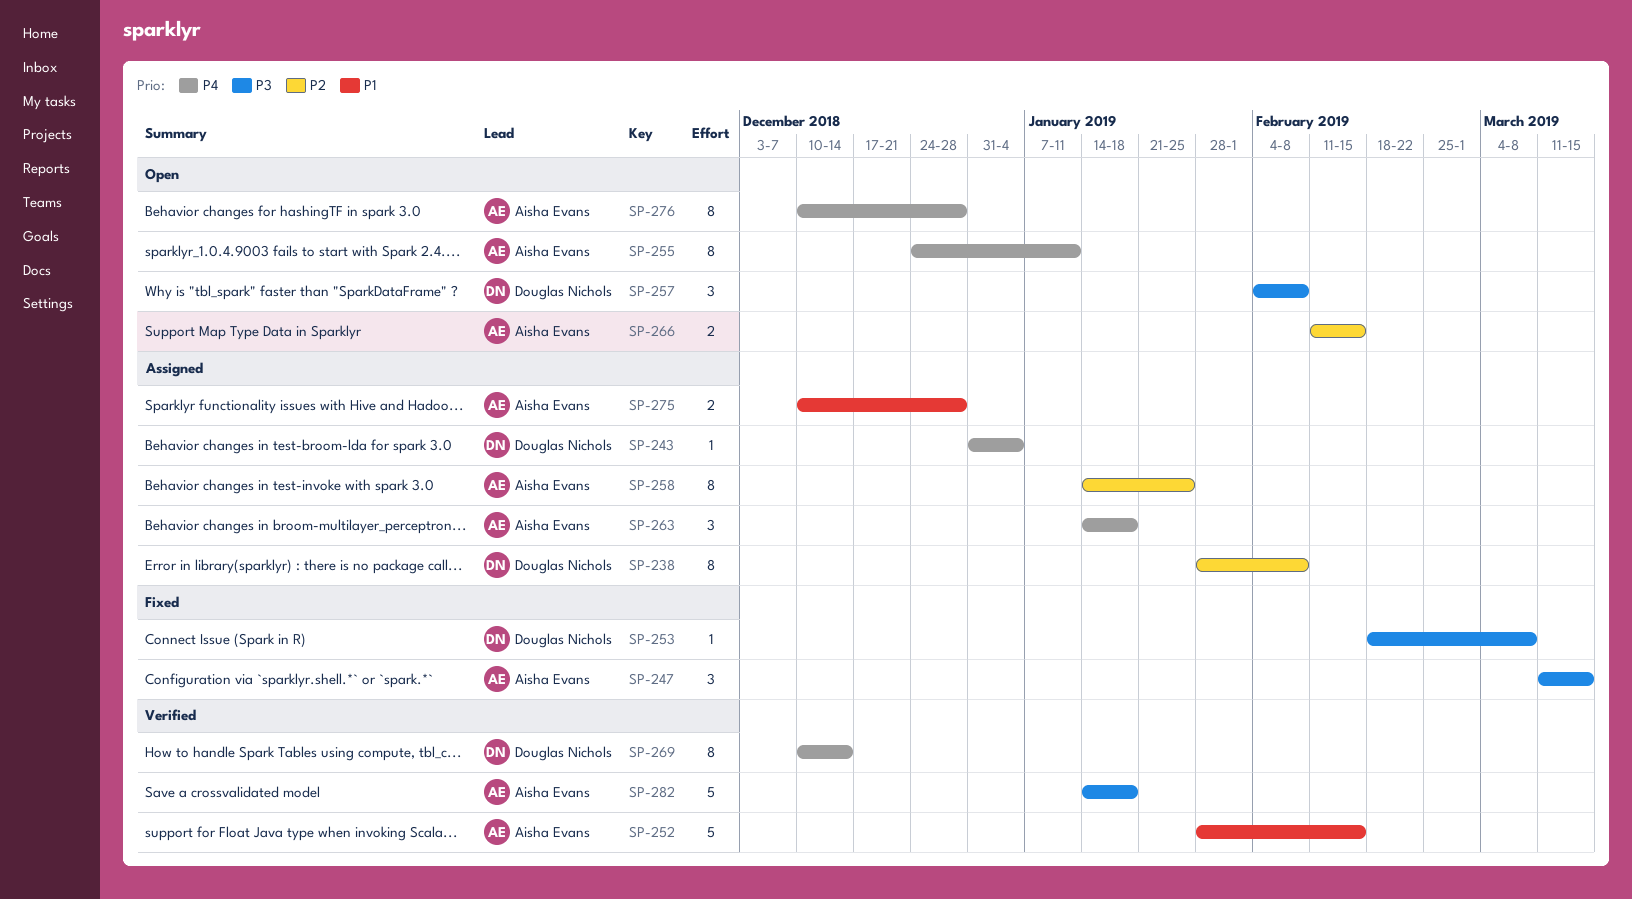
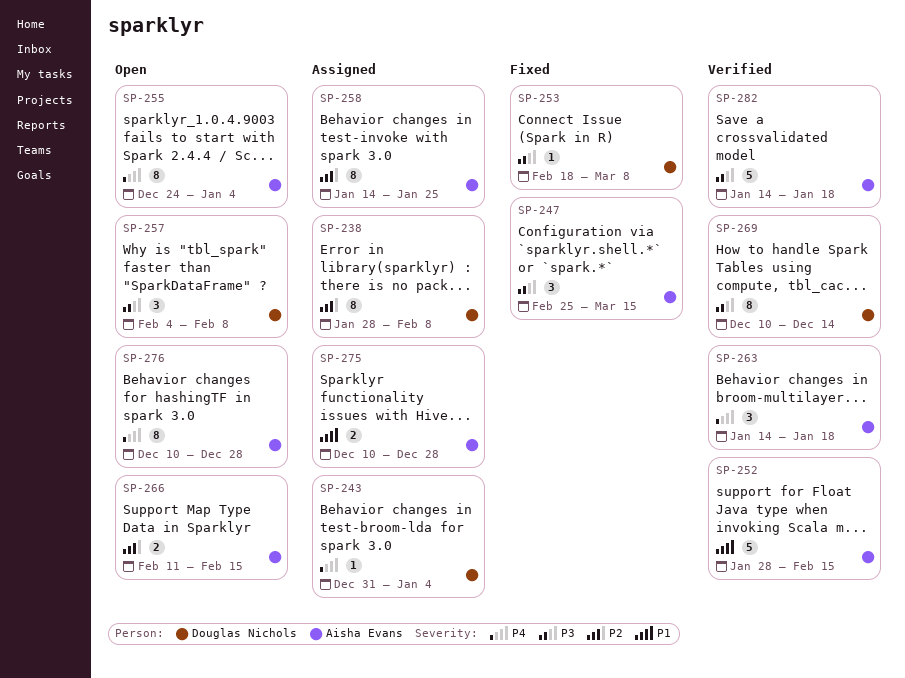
SP-247, start: Mar 11 -> Feb 25
SP-255, due: Jan 11 -> Jan 4
SP-263, status: Assigned -> Verified
SP-269, priority: P4 -> P3

